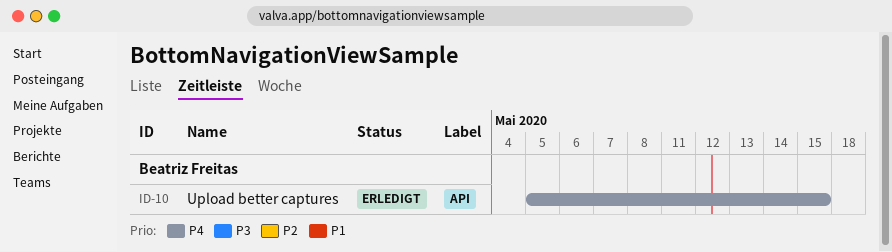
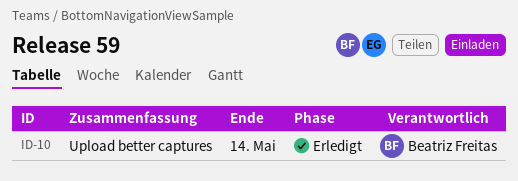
ID-10, due: May 15 -> May 14

